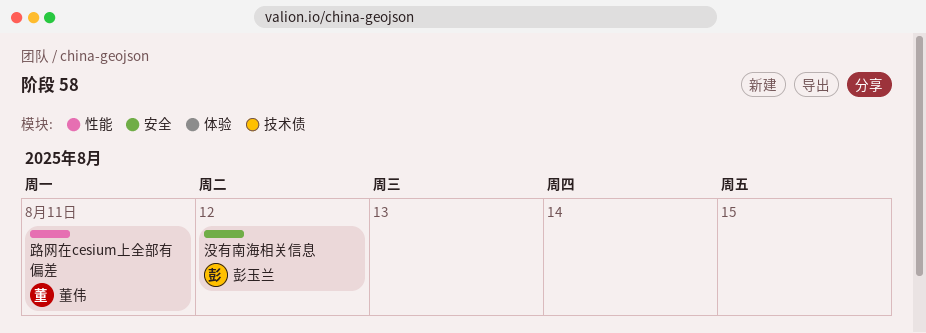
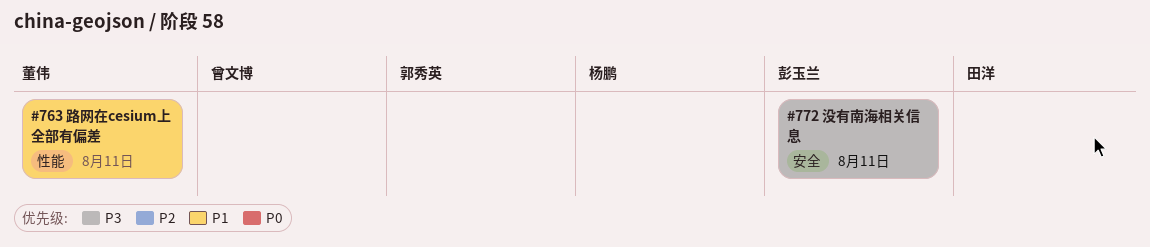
没有南海相关信息, due: Aug 12 -> Aug 11

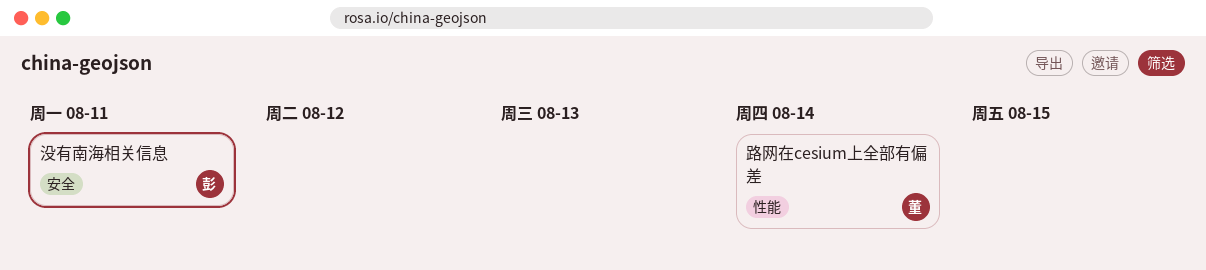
路网在cesium上全部有偏差, due: Aug 11 -> Aug 14

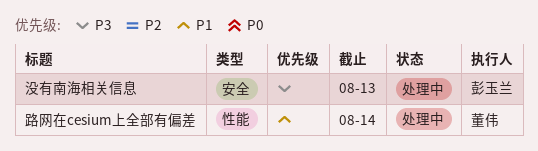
没有南海相关信息, due: Aug 11 -> Aug 13

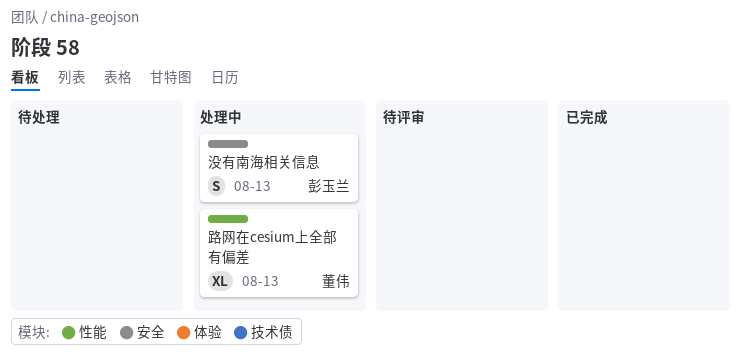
路网在cesium上全部有偏差, due: Aug 14 -> Aug 13

